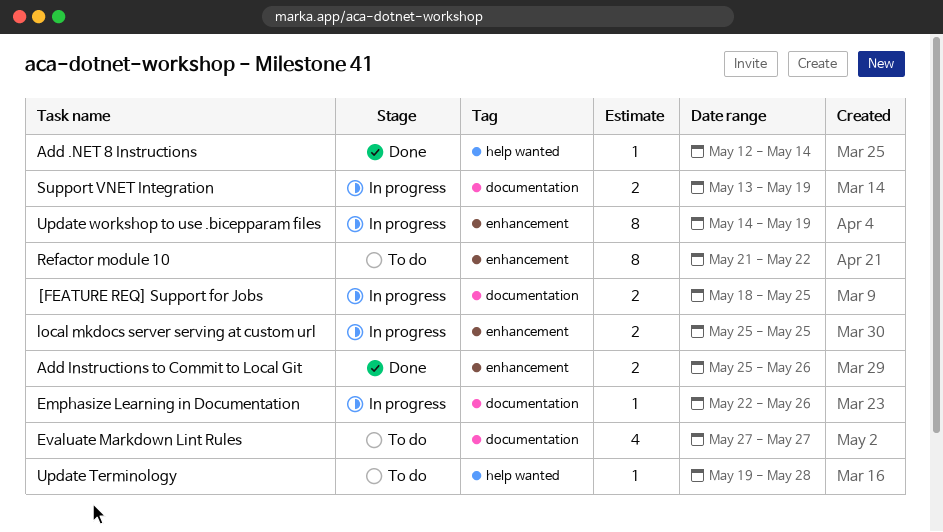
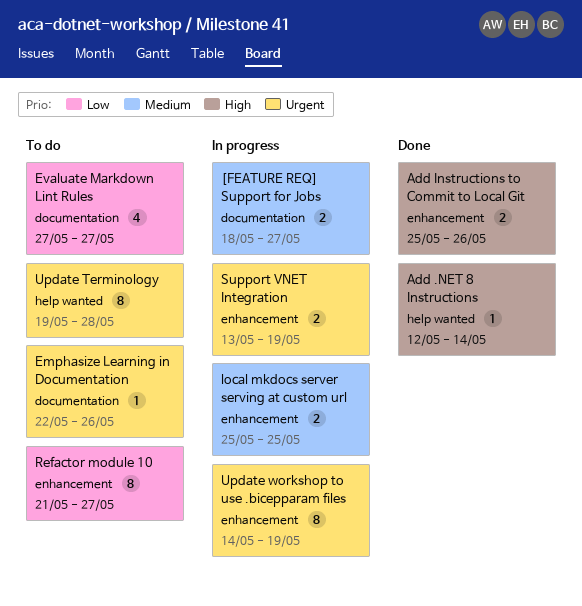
[FEATURE REQ] Support for Jobs, due: May 25 -> May 27
Emphasize Learning in Documentation, status: In progress -> To do
Refactor module 10, due: May 22 -> May 27
Support VNET Integration, label: documentation -> enhancement
Update Terminology, estimate: 1 -> 8

